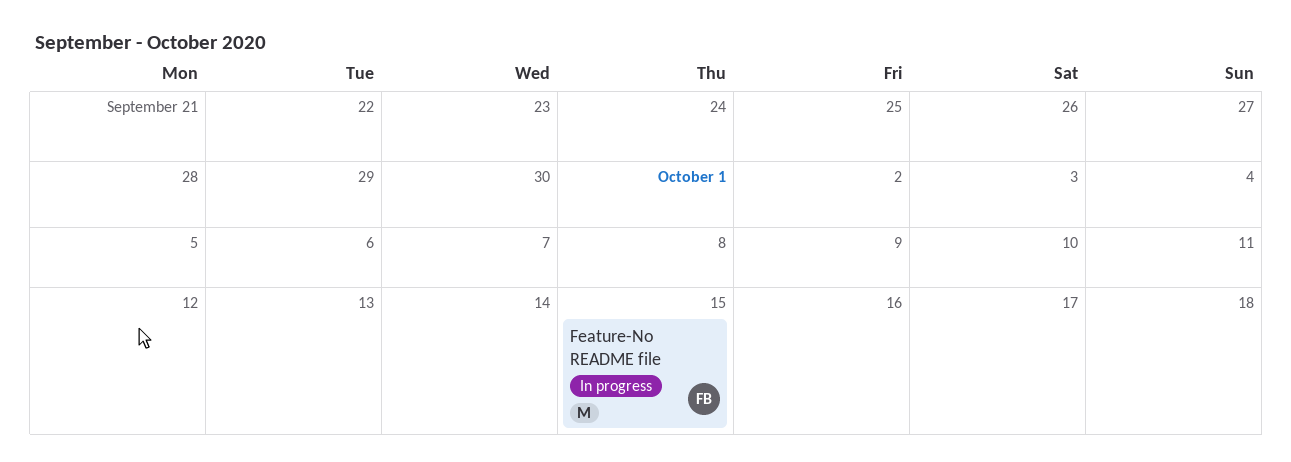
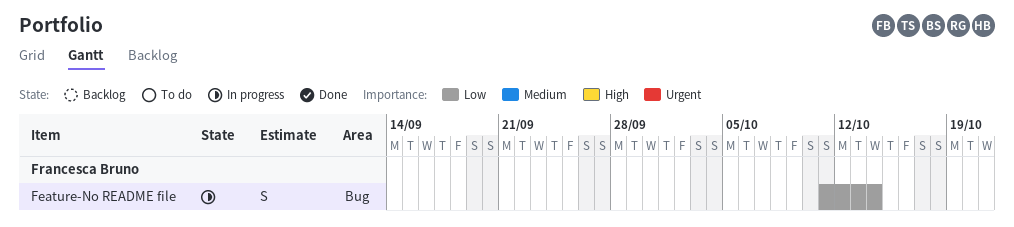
Feature-No README file, estimate: M -> S
Feature-No README file, due: Oct 15 -> Oct 14

